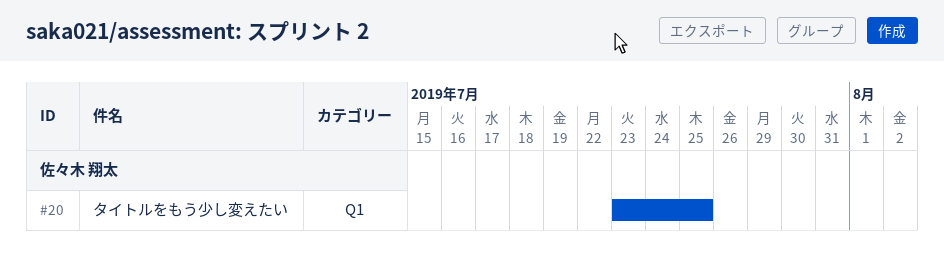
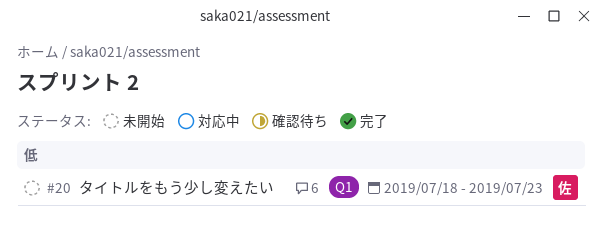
#20, start: Jul 23 -> Jul 18
#20, due: Jul 25 -> Jul 23

